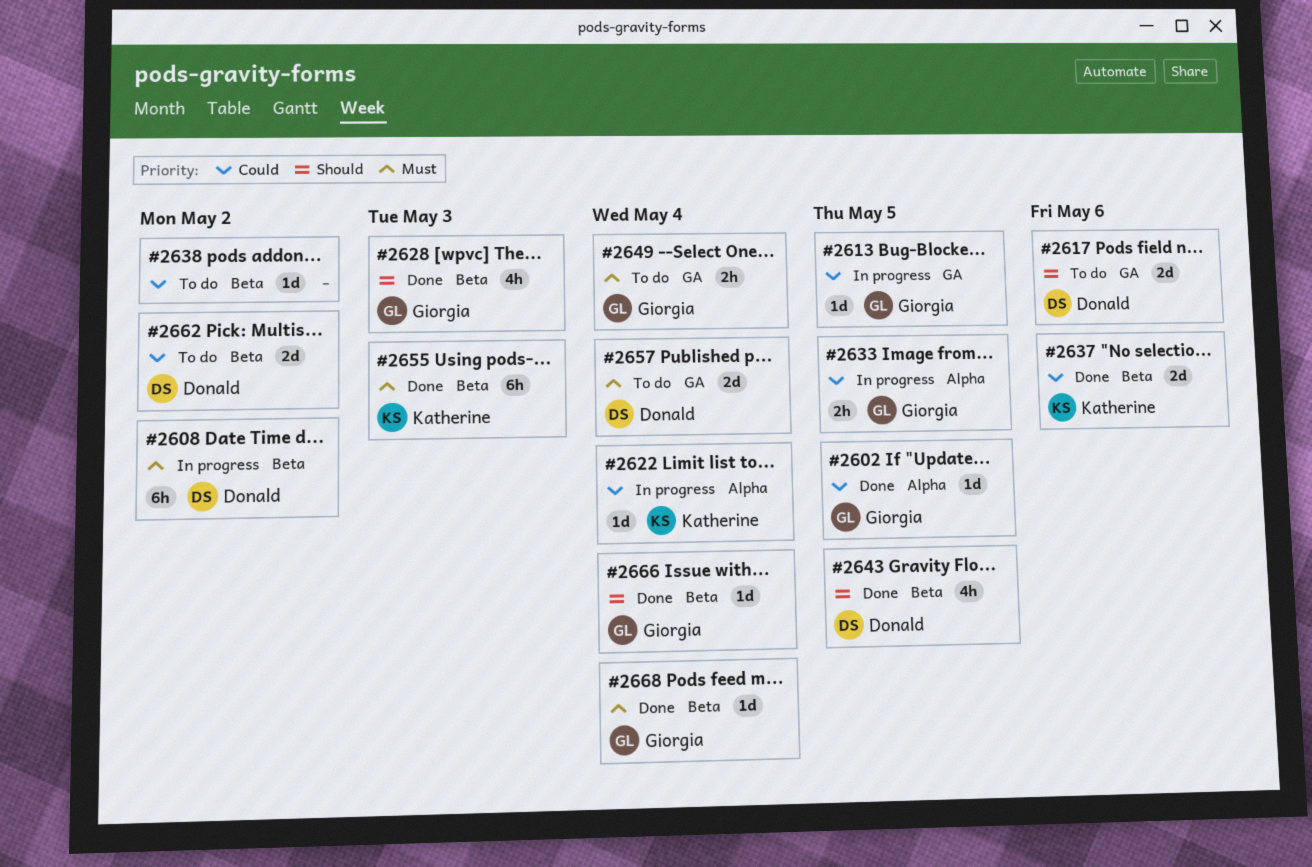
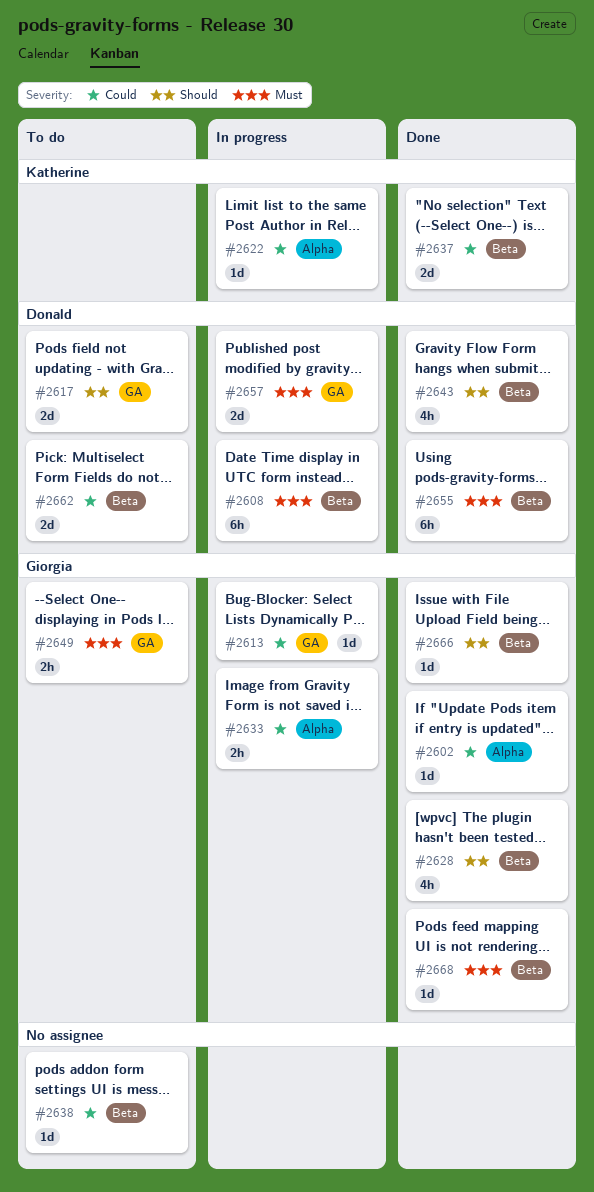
#2655, owner: Katherine -> Donald
#2657, status: To do -> In progress

